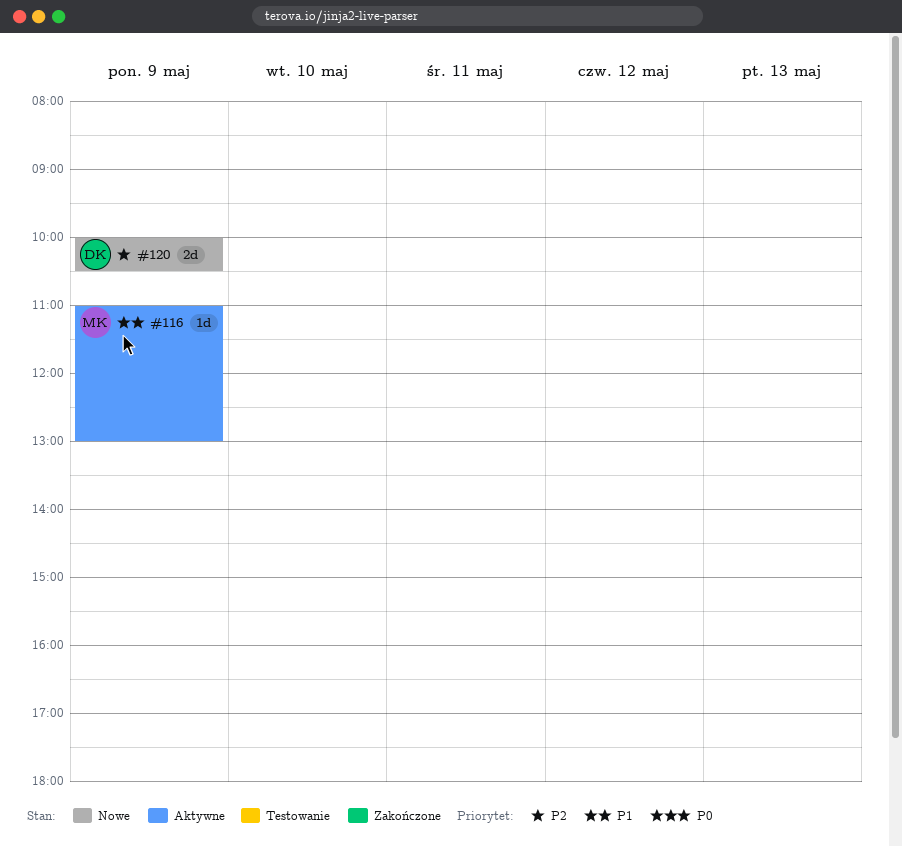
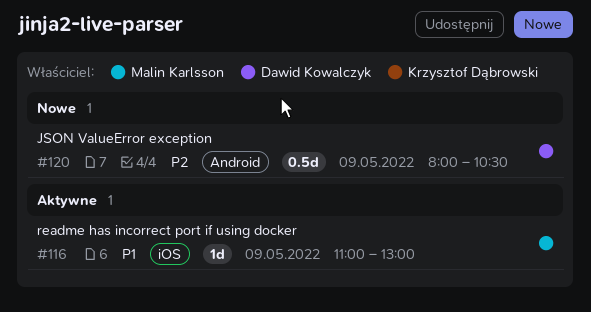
#120, estimate: 2d -> 0.5d
#120, begins: 10:00 -> 08:00

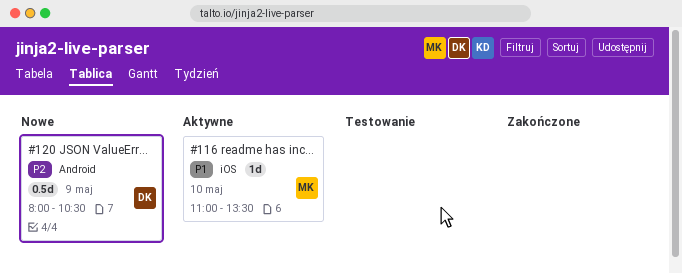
#116, day: May 9 -> May 10
#116, ends: 13:00 -> 13:30

